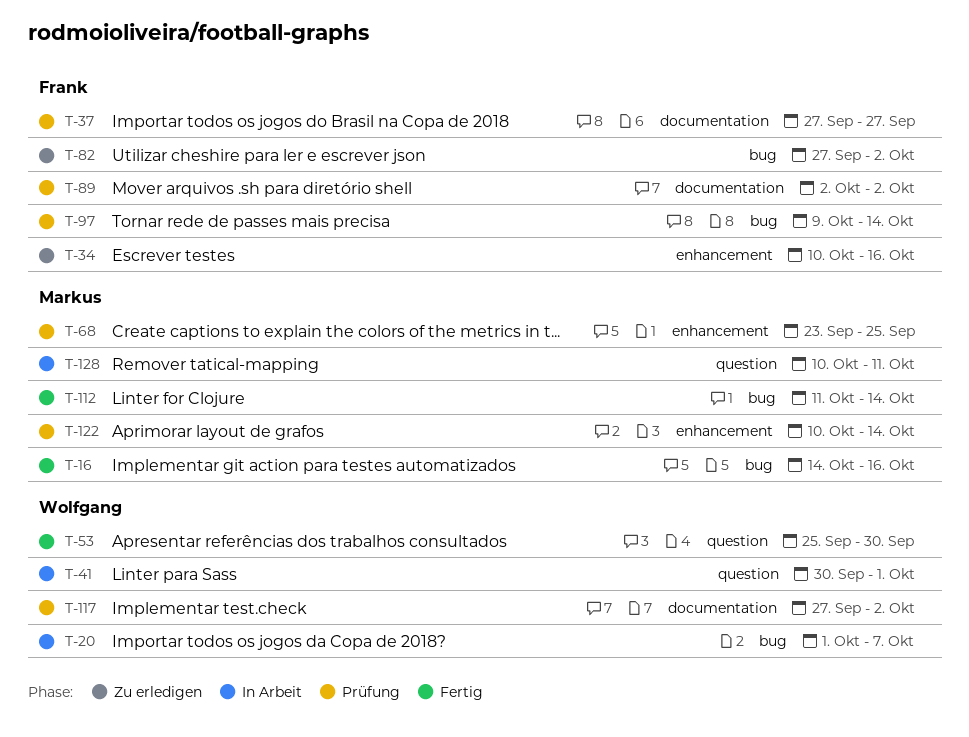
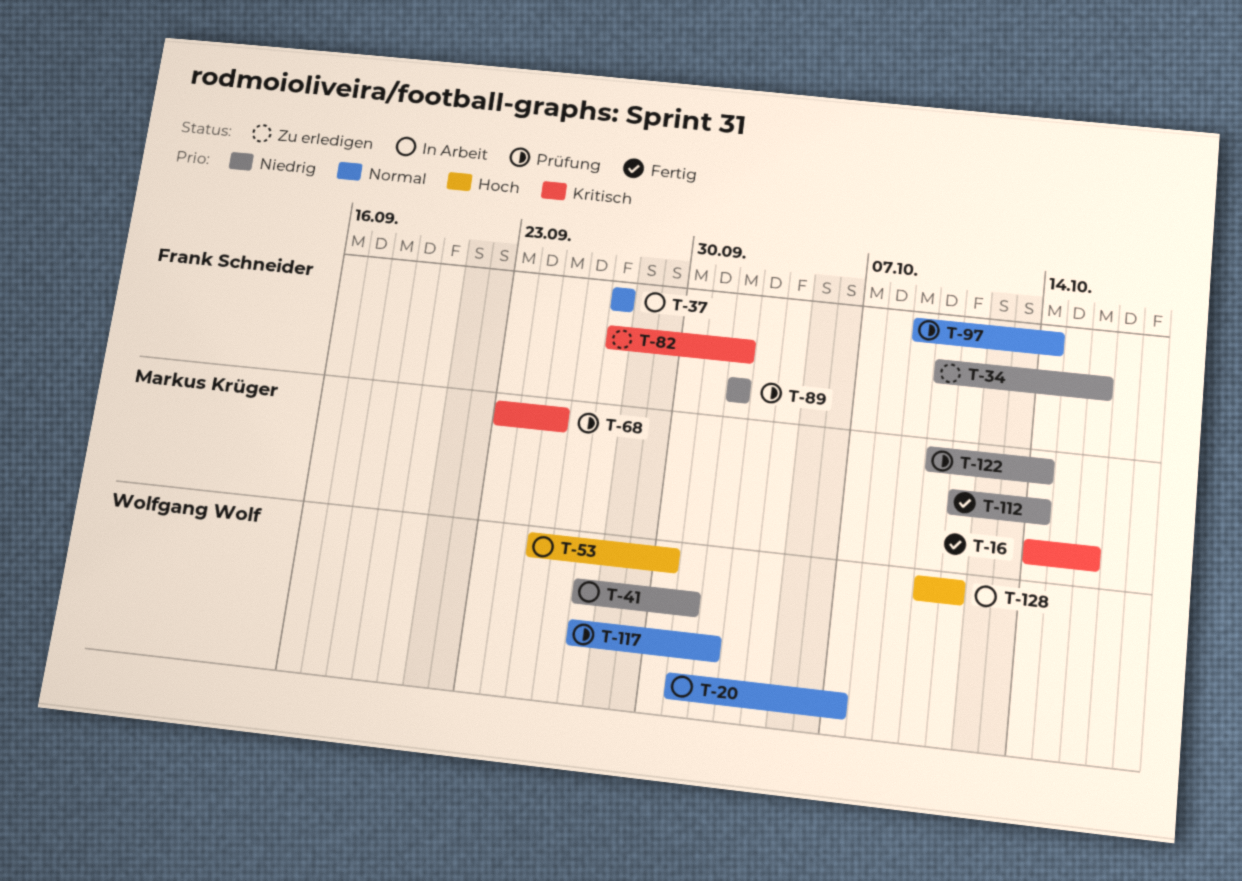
T-37, status: Prüfung -> In Arbeit
T-41, start: Sep 30 -> Sep 27
T-53, status: Fertig -> In Arbeit
T-128, owner: Markus Krüger -> Wolfgang Wolf

